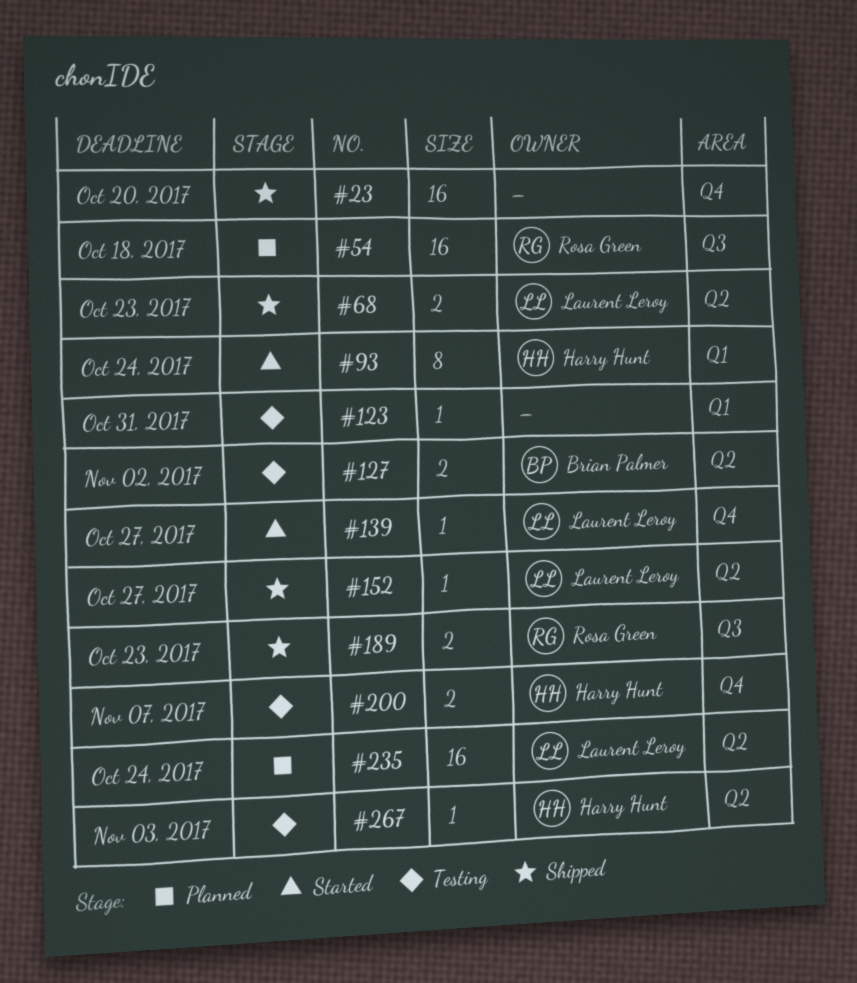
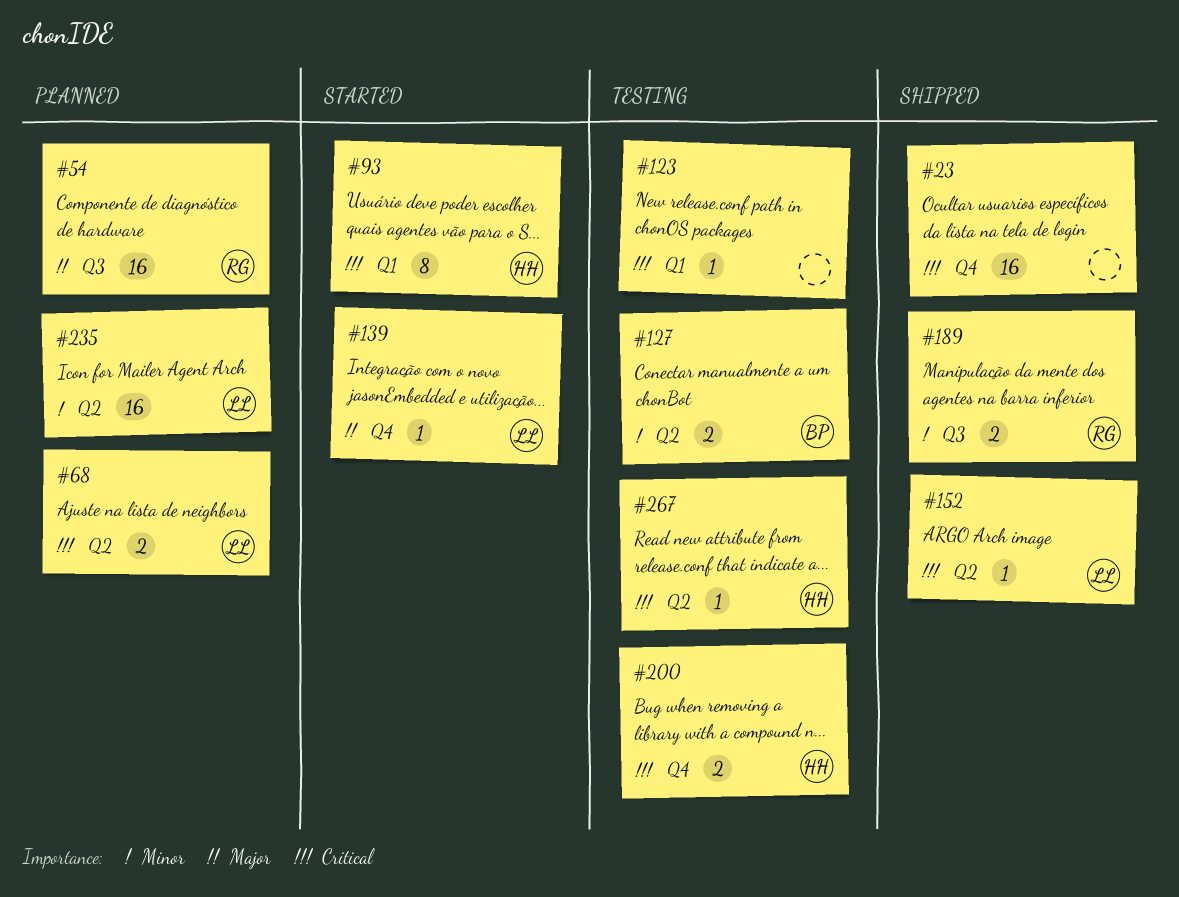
#68, status: Shipped -> Planned

